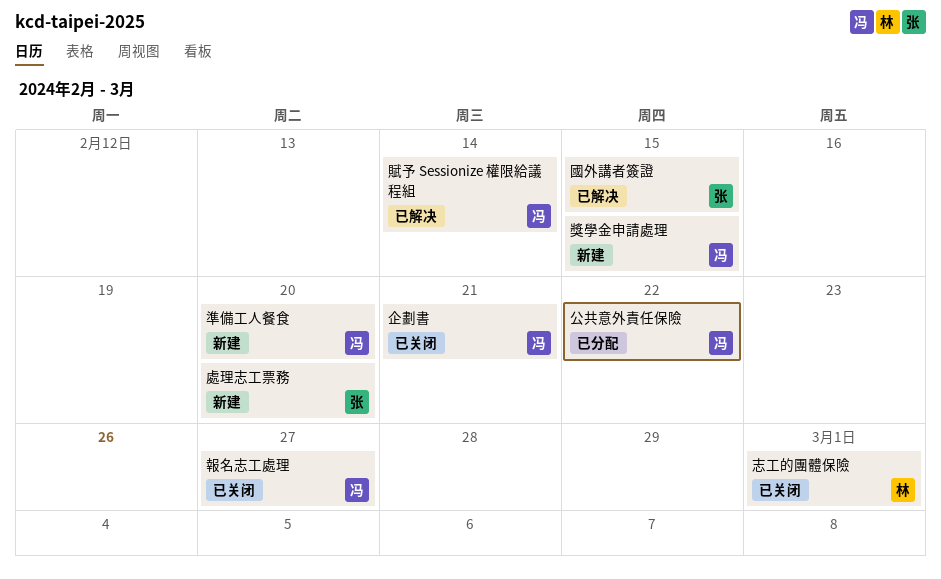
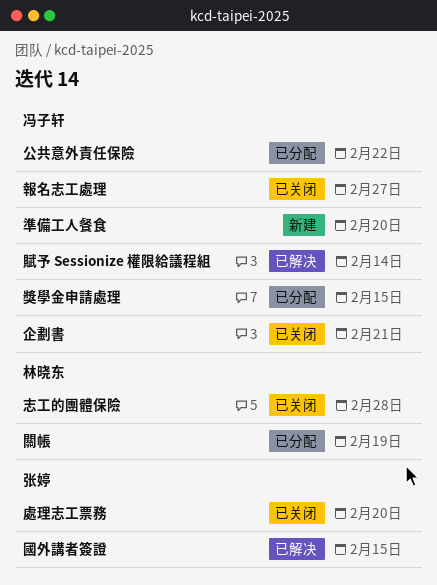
志工的團體保險, due: Mar 1 -> Feb 28
獎學金申請處理, status: 新建 -> 已分配
處理志工票務, status: 新建 -> 已关闭
關帳: none -> present

